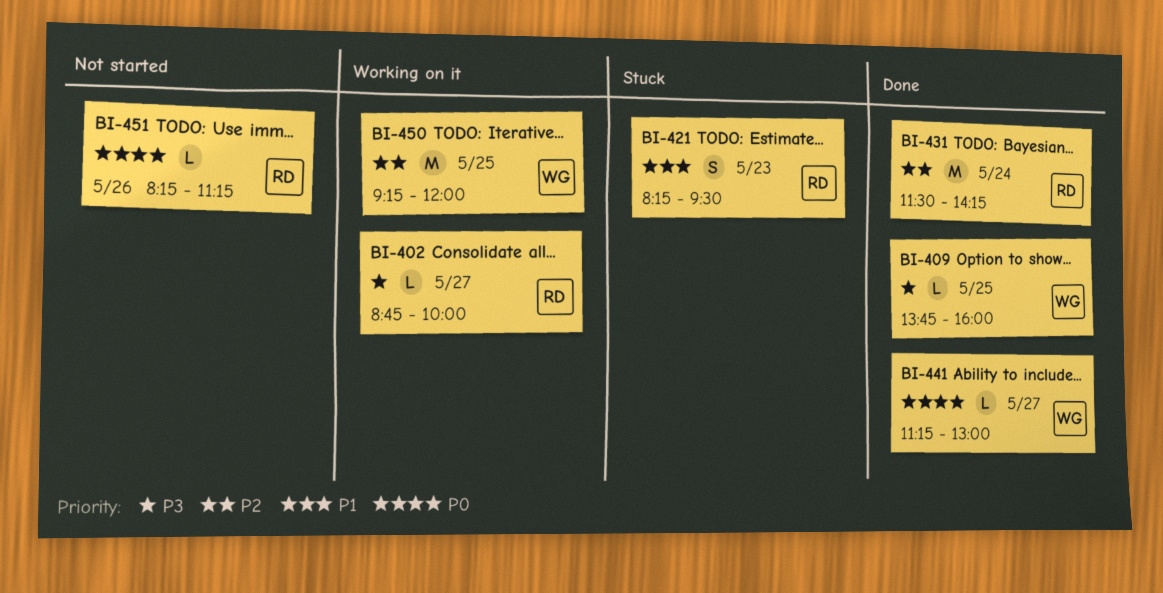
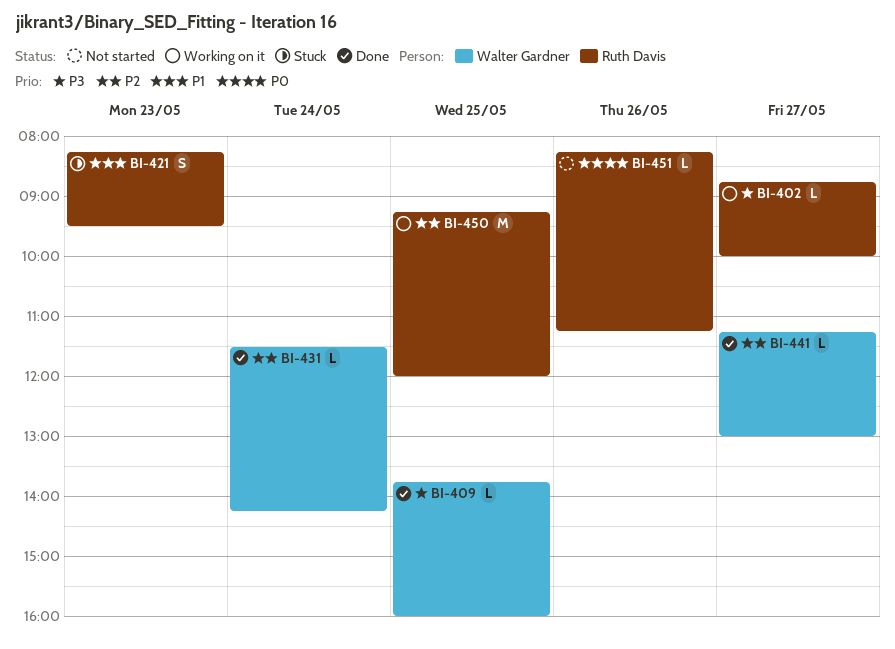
BI-431, owner: Ruth Davis -> Walter Gardner
BI-431, estimate: M -> L
BI-441, priority: P0 -> P2
BI-450, owner: Walter Gardner -> Ruth Davis

